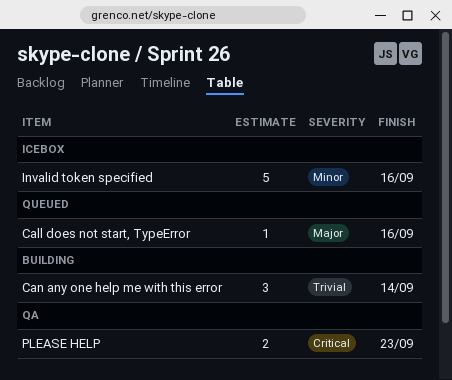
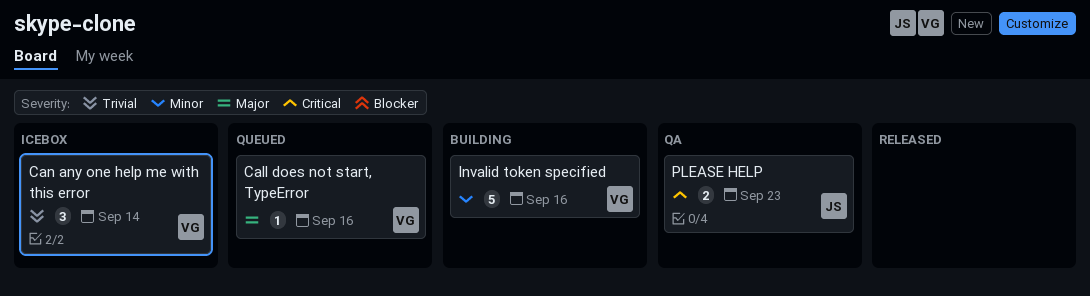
Can any one help me with this error, status: Building -> Icebox
Invalid token specified, status: Icebox -> Building

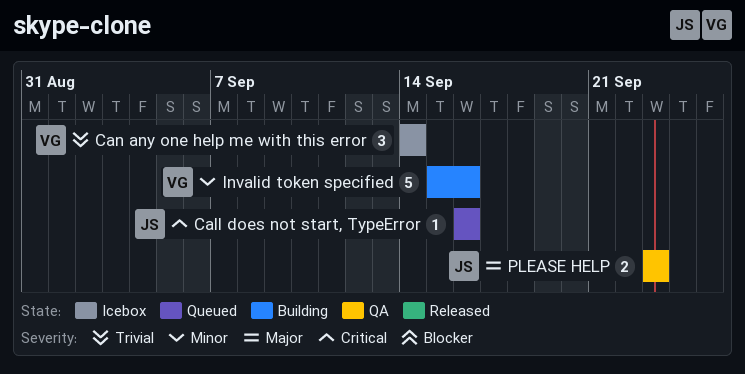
Call does not start, TypeError, owner: VG -> JS
Call does not start, TypeError, priority: Major -> Critical
PLEASE HELP, priority: Critical -> Major

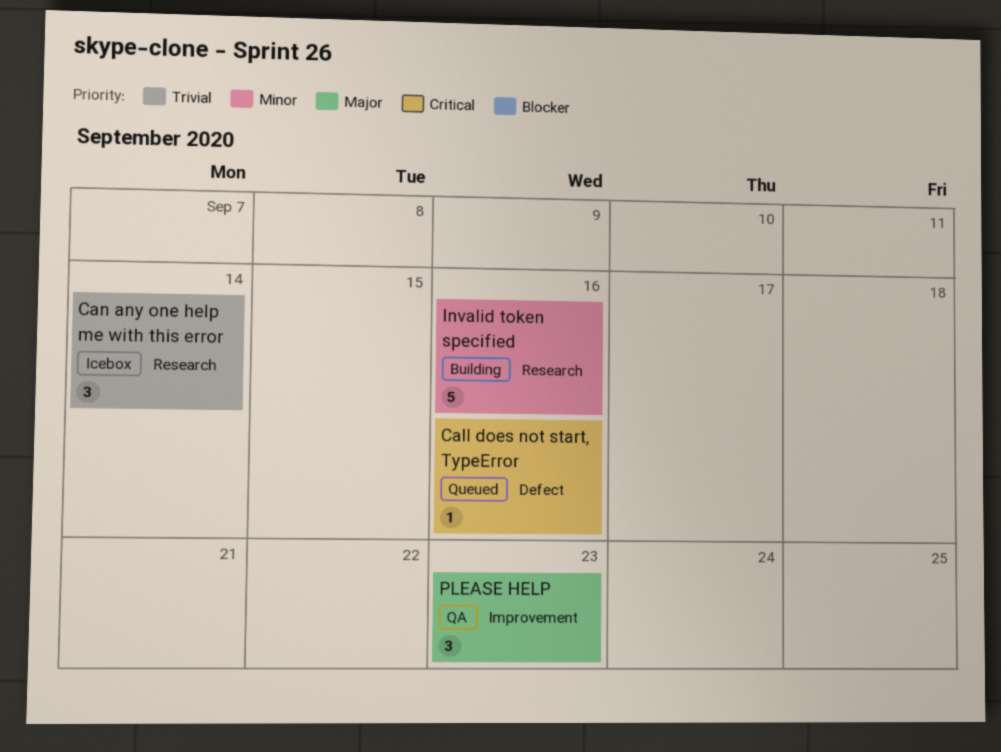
PLEASE HELP, estimate: 2 -> 3

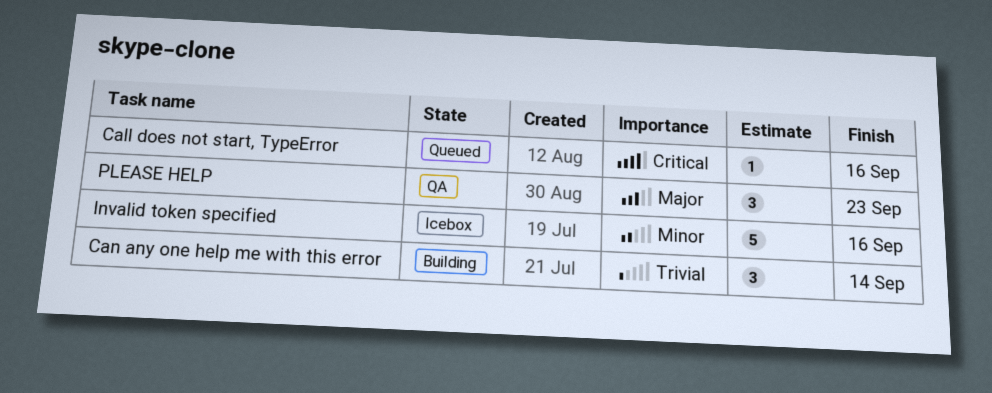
Can any one help me with this error, status: Icebox -> Building
Invalid token specified, status: Building -> Icebox

